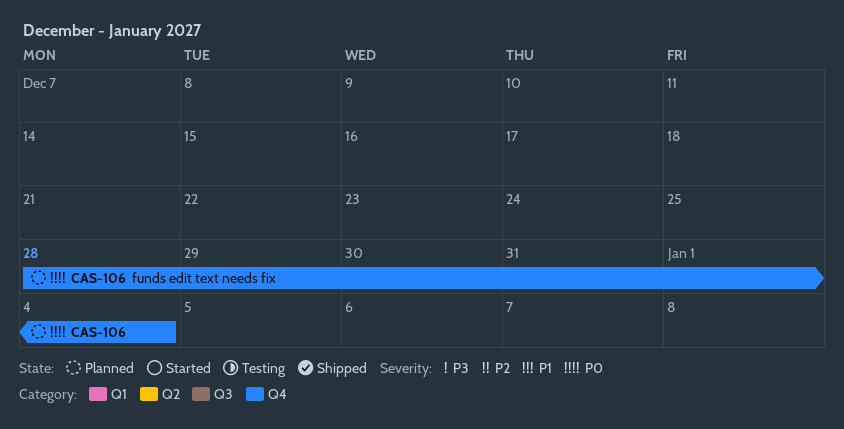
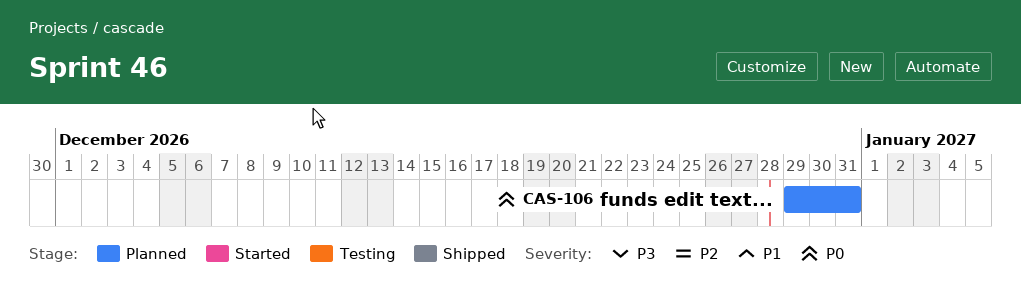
CAS-106, start: Dec 28 -> Dec 29
CAS-106, due: Jan 4 -> Dec 31

